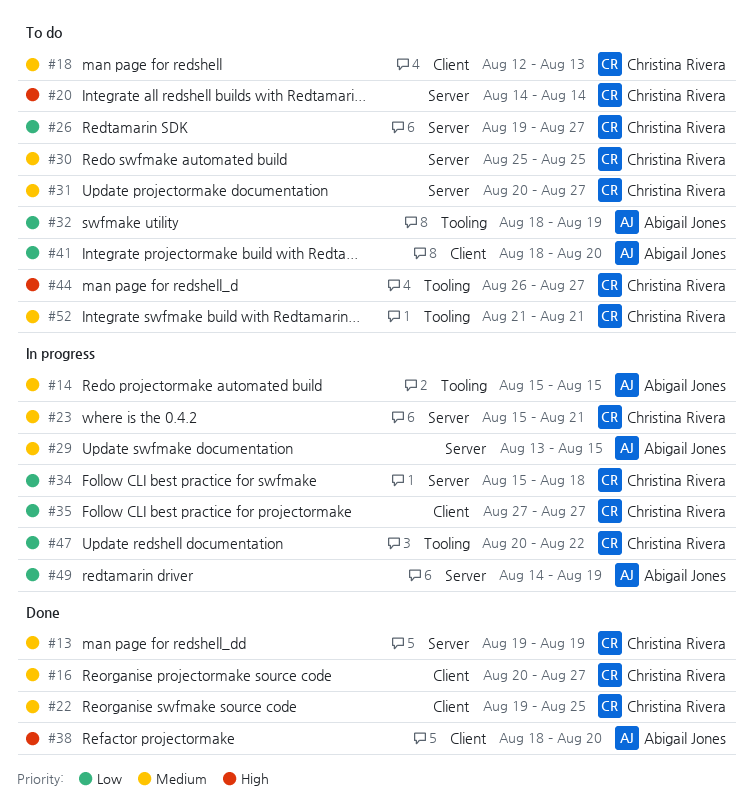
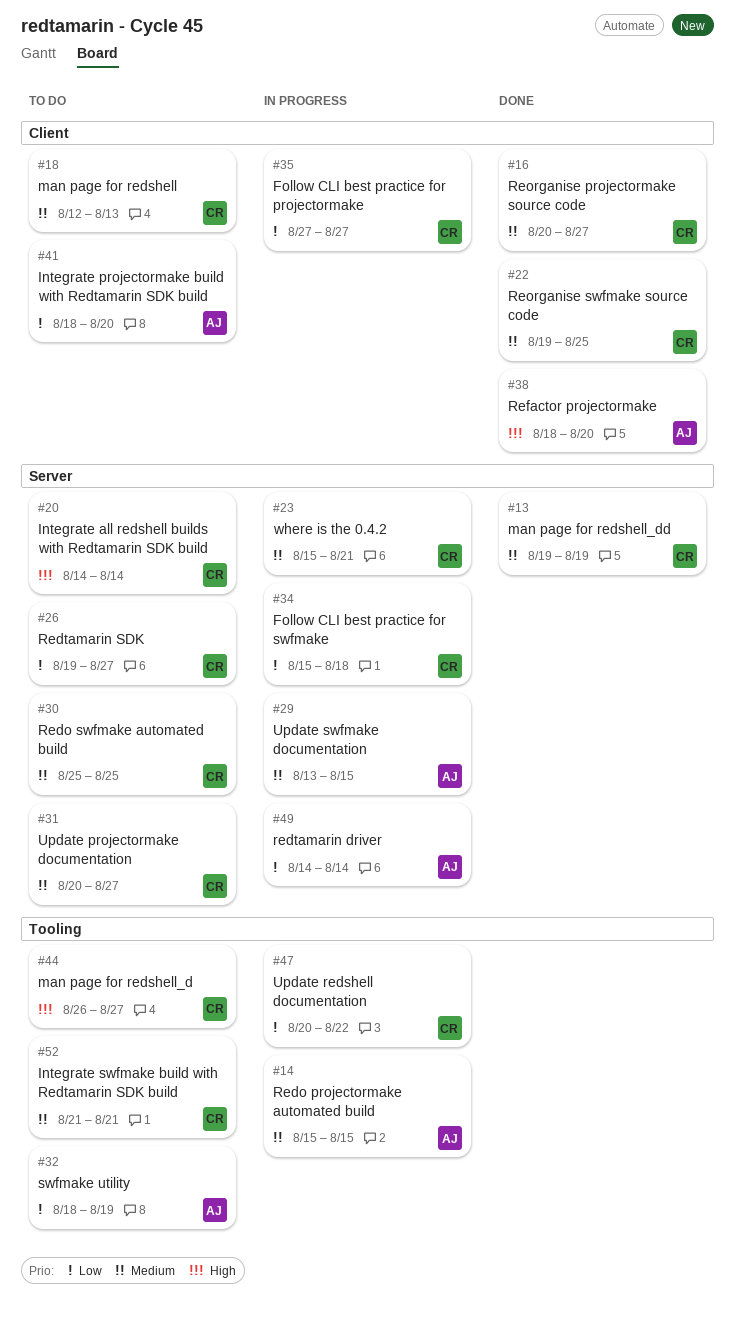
#49, due: Aug 19 -> Aug 14

